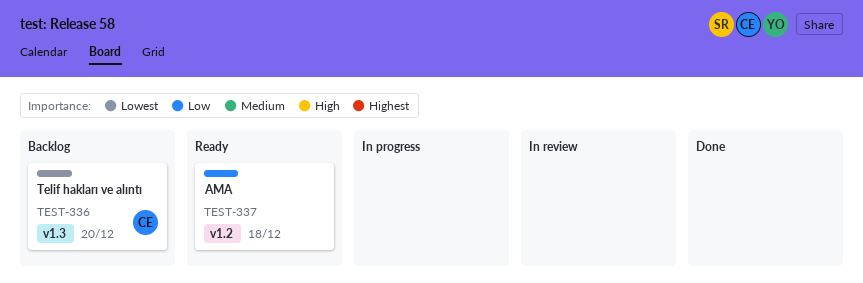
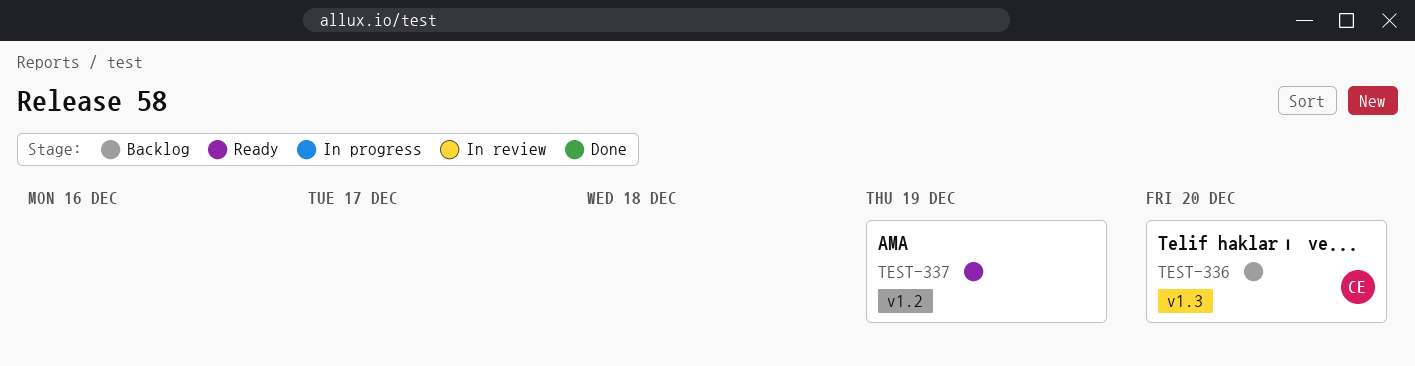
TEST-337, due: Dec 18 -> Dec 19

